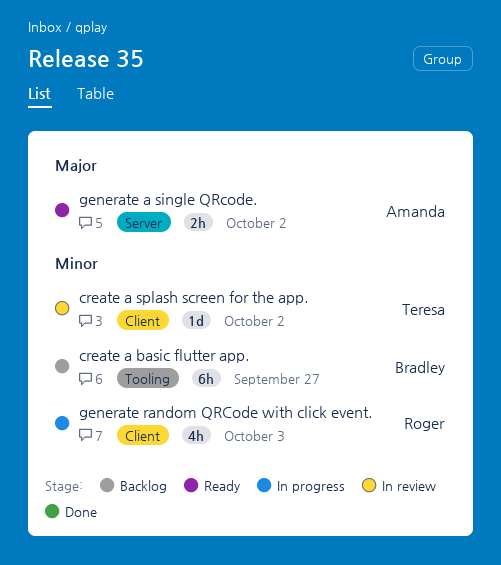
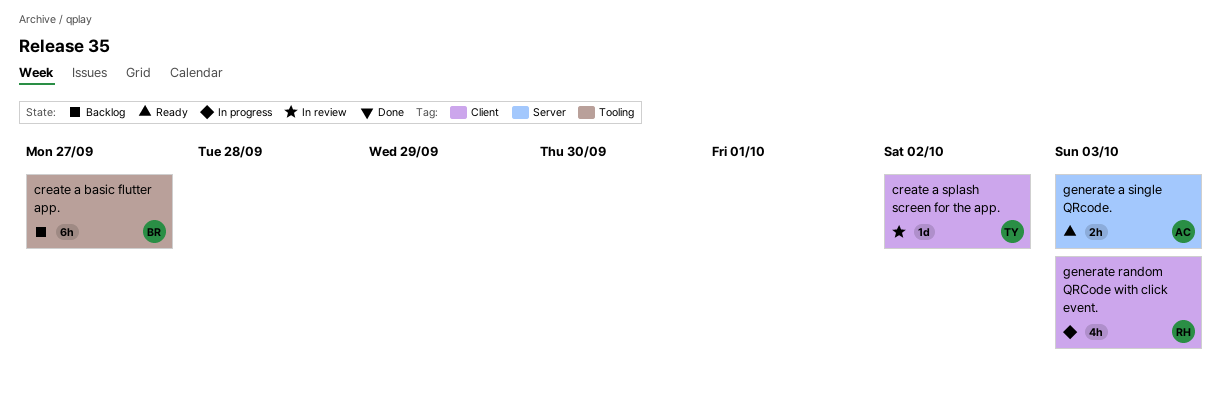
generate a single QRcode., due: Oct 2 -> Oct 3

